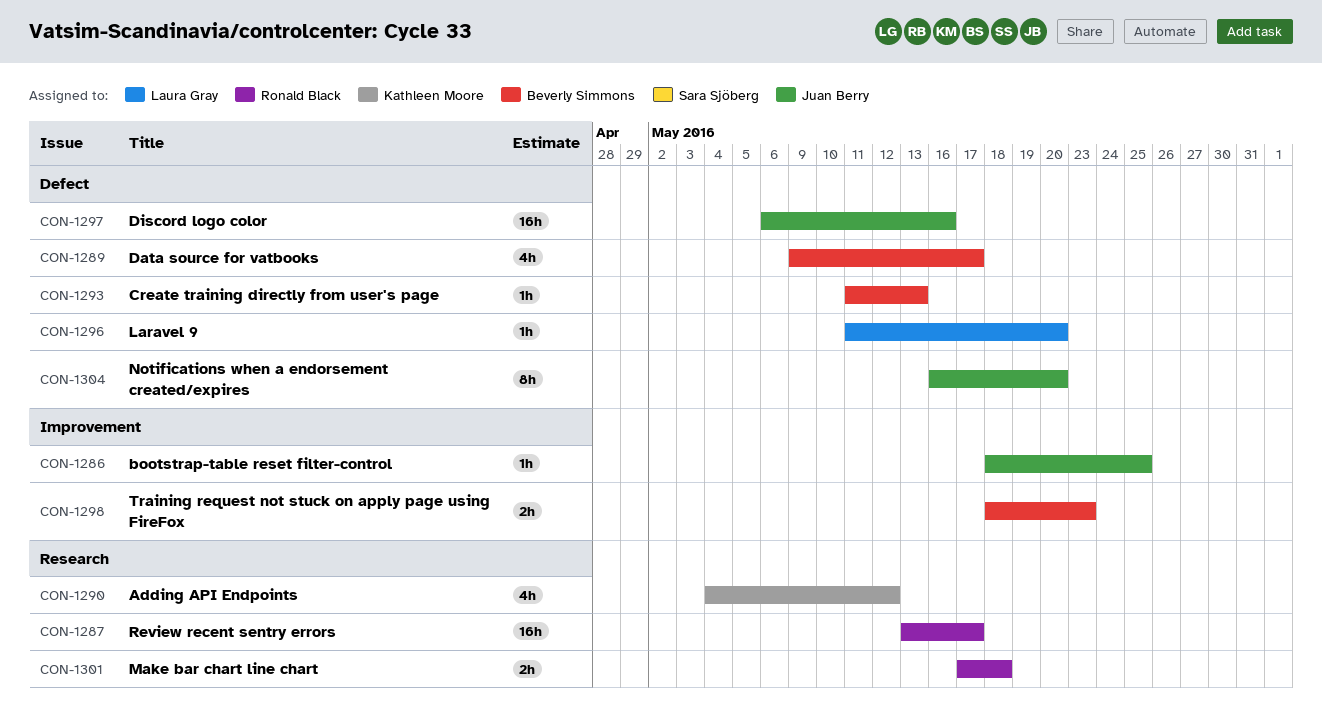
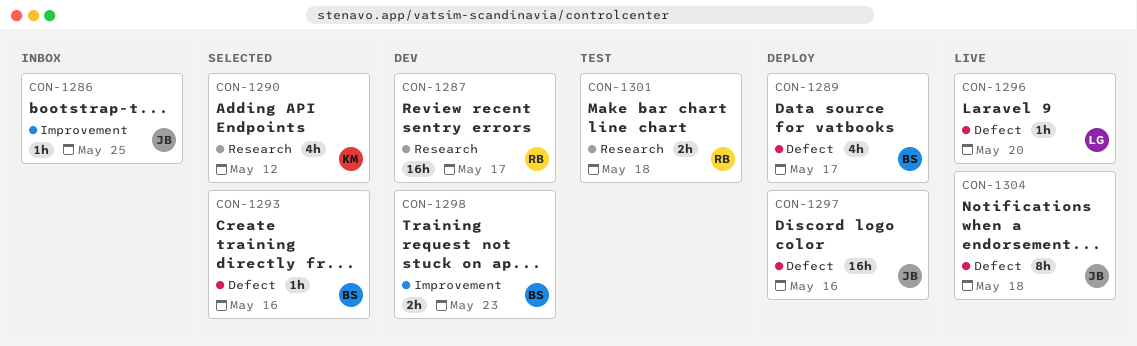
CON-1293, due: May 13 -> May 16
CON-1304, due: May 20 -> May 18

